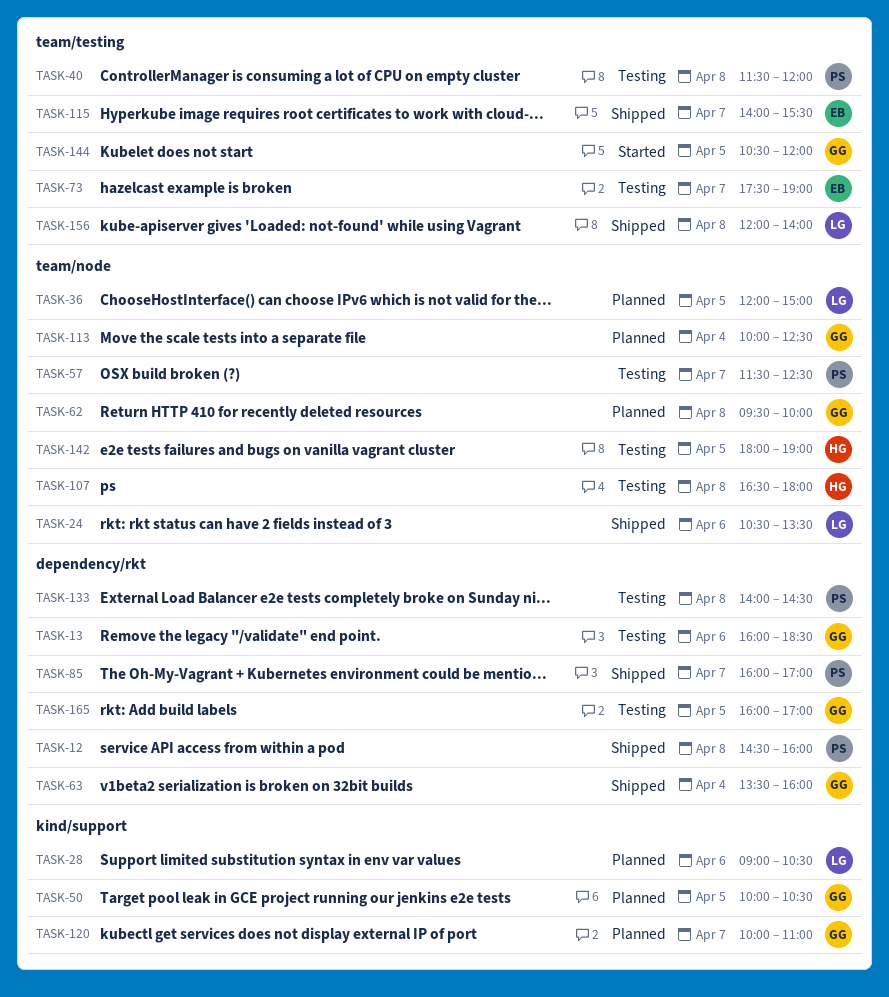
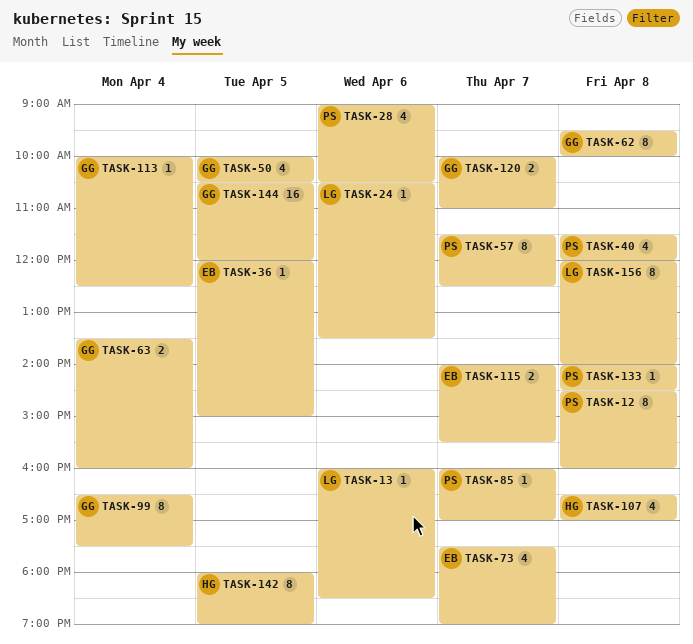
TASK-13, owner: GG -> LG
TASK-28, owner: LG -> PS
TASK-36, owner: LG -> EB
TASK-99: none -> present
TASK-107, ends: 18:00 -> 17:00
TASK-165: present -> none

